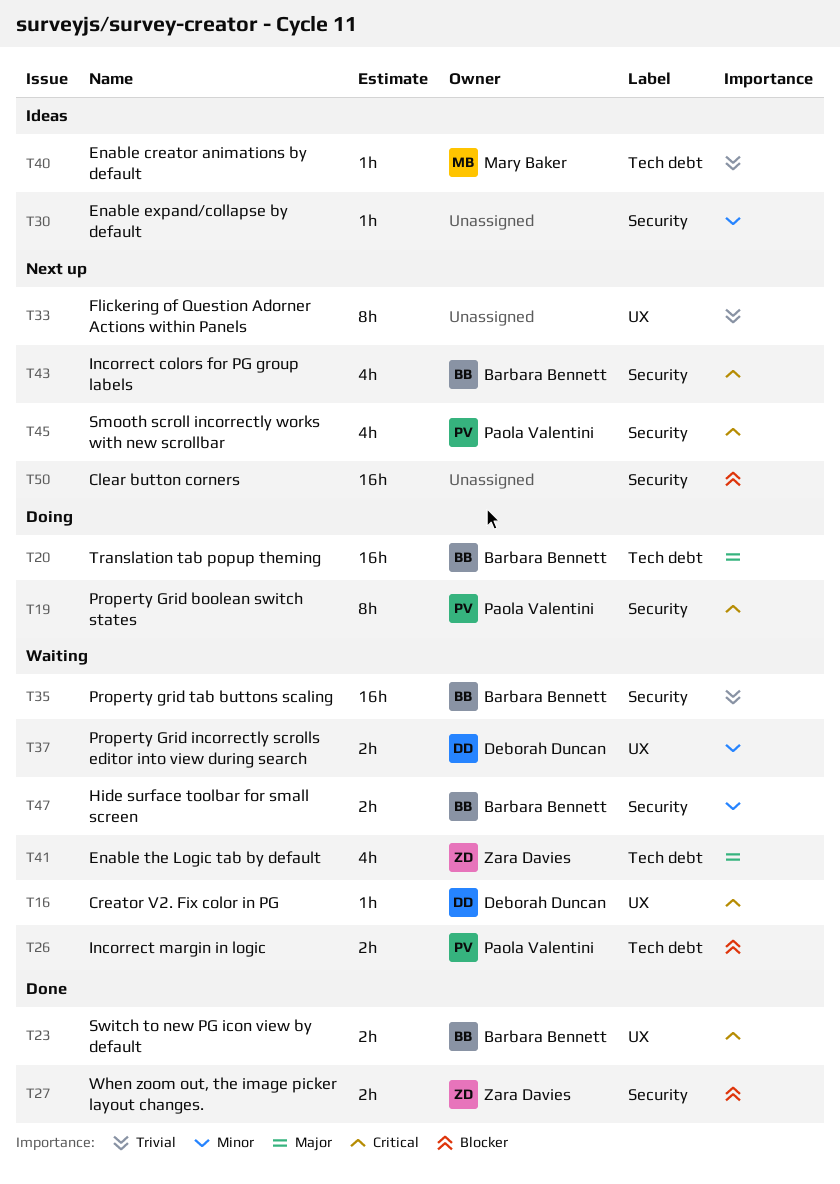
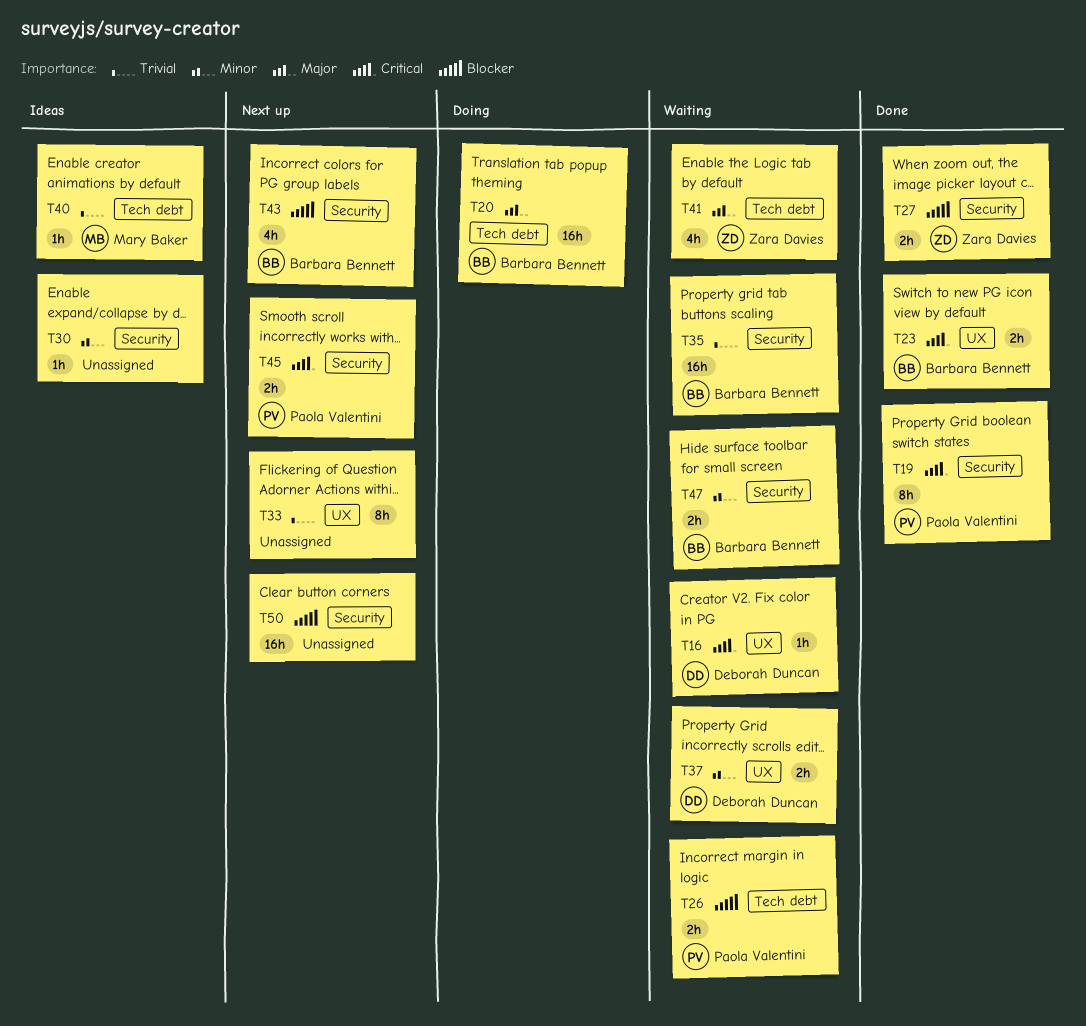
T19, status: Doing -> Done
T43, priority: Critical -> Blocker
T45, estimate: 4h -> 2h

